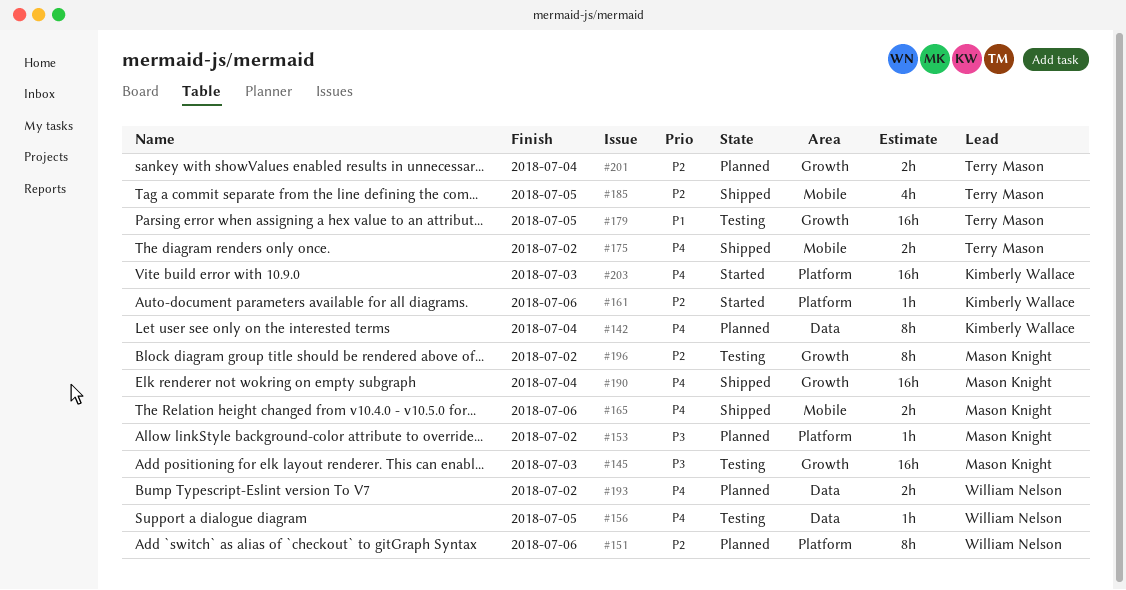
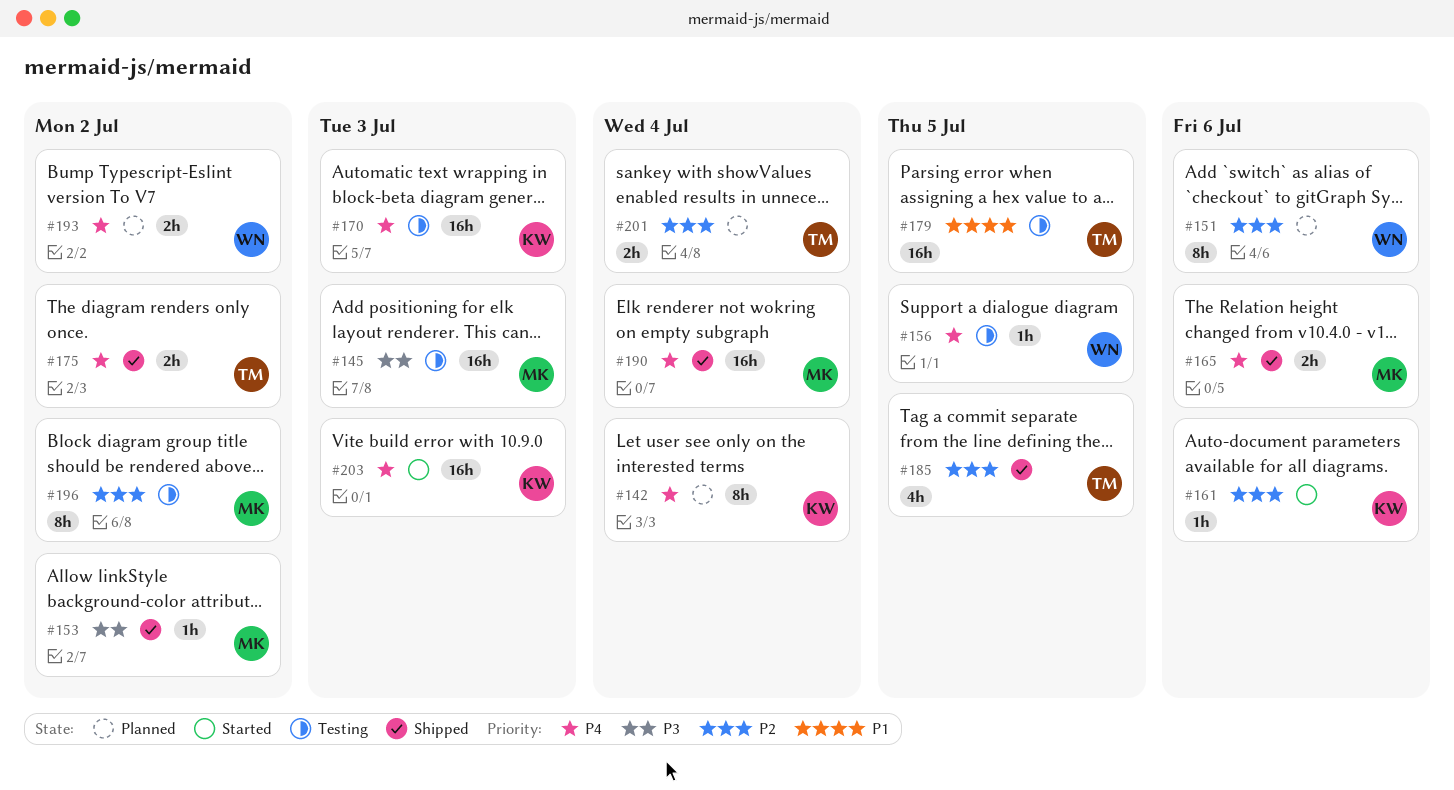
#153, status: Planned -> Shipped
#170: none -> present

